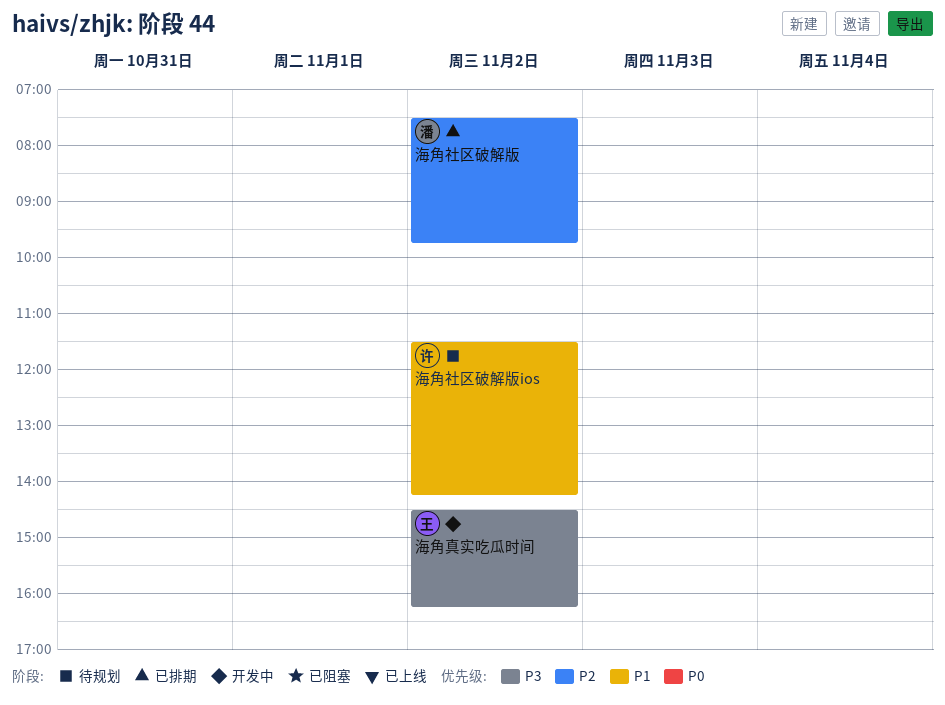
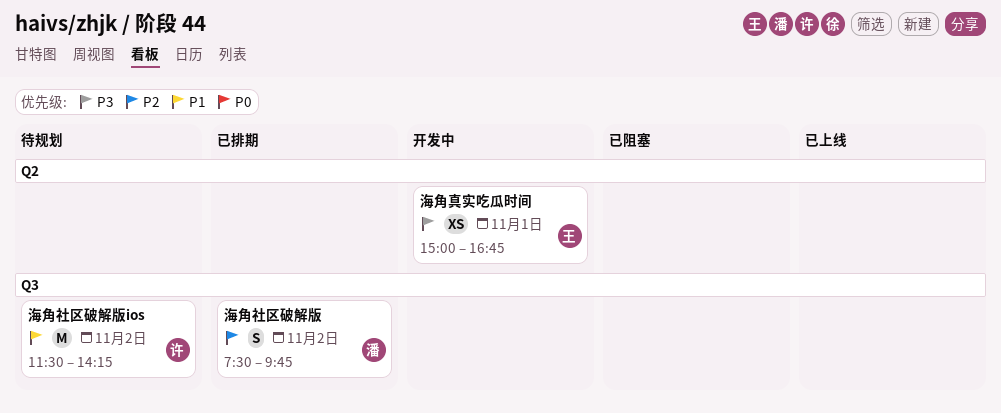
海角真实吃瓜时间, day: Nov 2 -> Nov 1
海角真实吃瓜时间, begins: 14:30 -> 15:00
海角真实吃瓜时间, ends: 16:15 -> 16:45

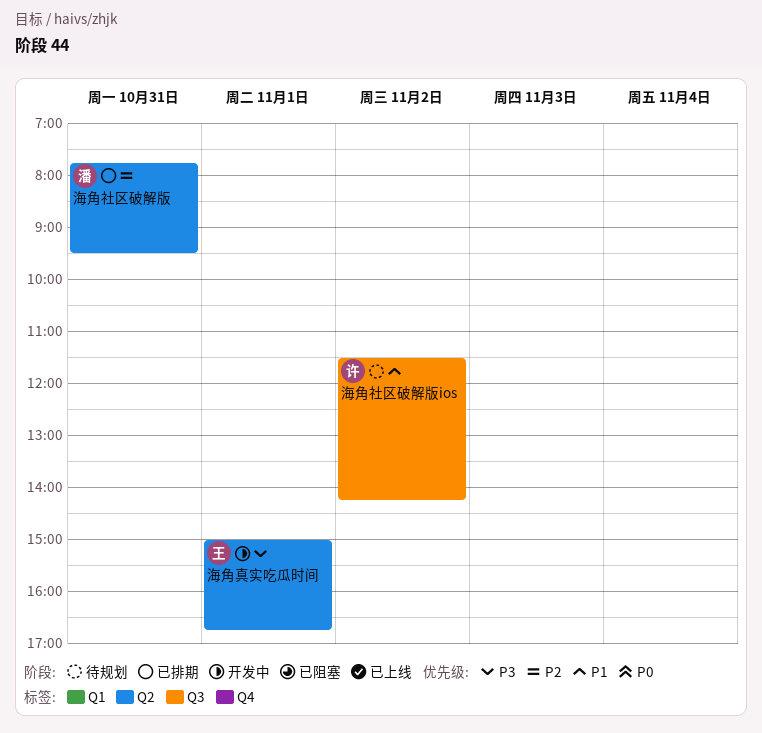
海角社区破解版, label: Q3 -> Q2
海角社区破解版, day: Nov 2 -> Oct 31
海角社区破解版, begins: 07:30 -> 07:45
海角社区破解版, ends: 09:45 -> 09:30

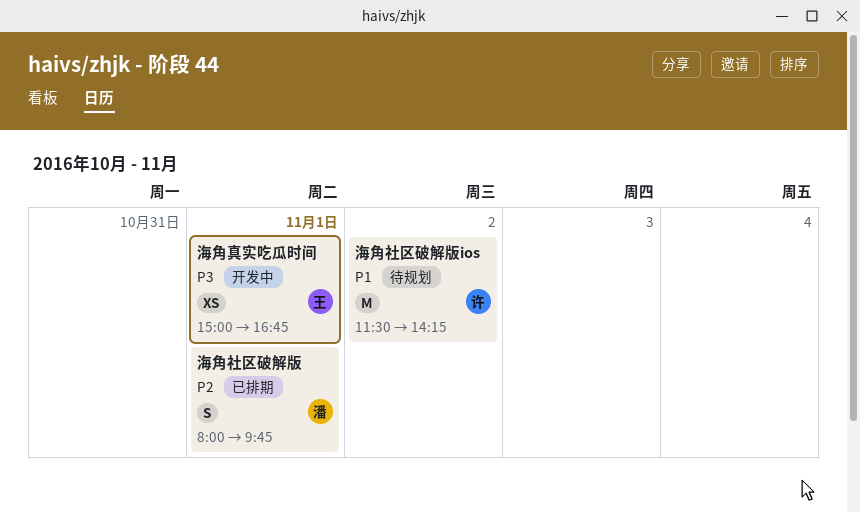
海角社区破解版, day: Oct 31 -> Nov 1
海角社区破解版, begins: 07:45 -> 08:00
海角社区破解版, ends: 09:30 -> 09:45

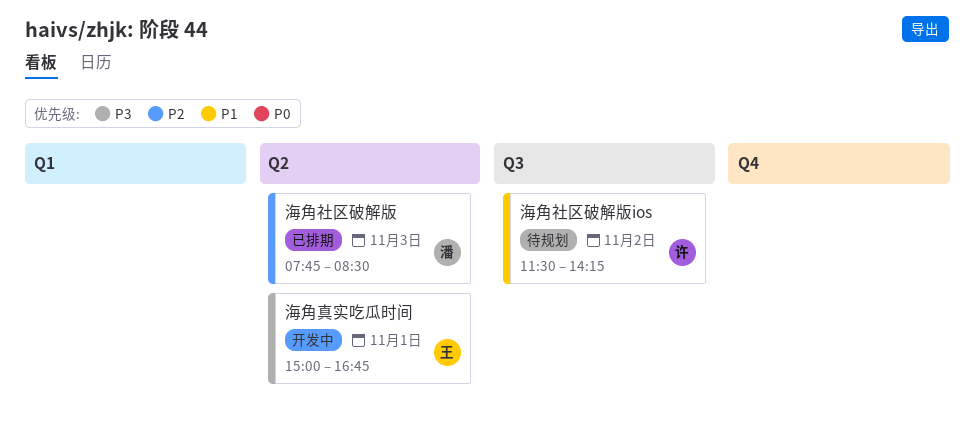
海角社区破解版, day: Nov 1 -> Nov 3
海角社区破解版, begins: 08:00 -> 07:45
海角社区破解版, ends: 09:45 -> 08:30

